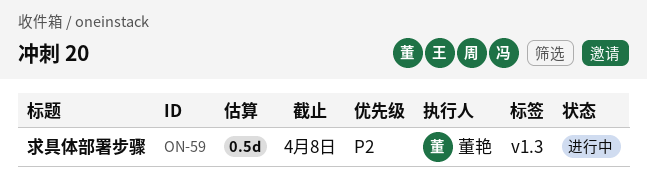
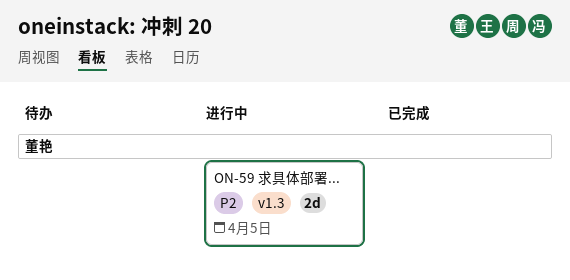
ON-59, estimate: 0.5d -> 2d
ON-59, due: Apr 8 -> Apr 5

